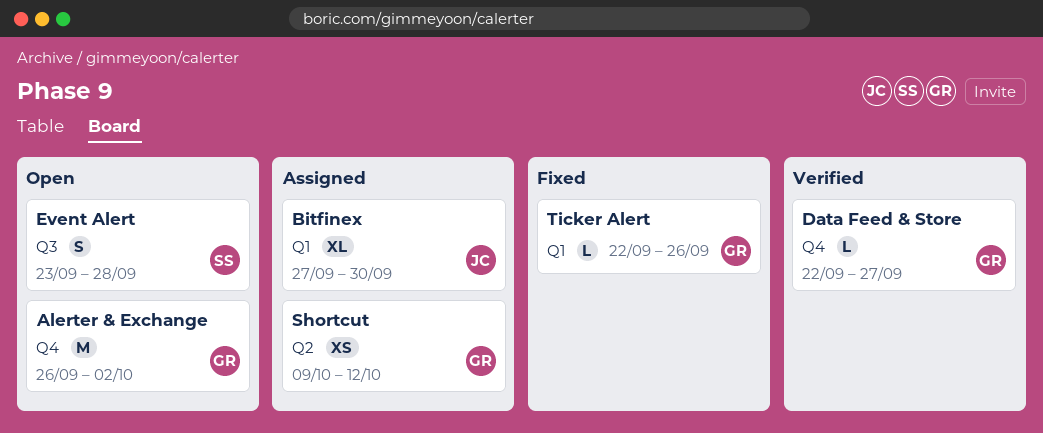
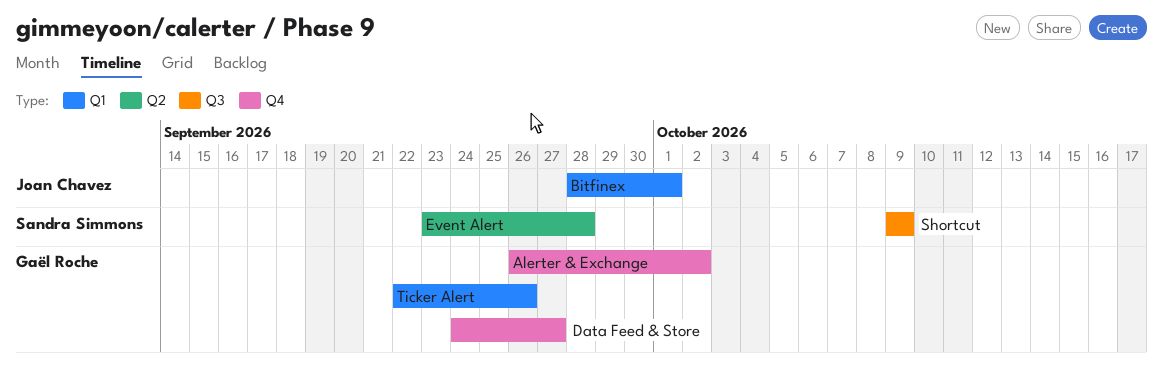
Bitfinex, start: Sep 27 -> Sep 28
Bitfinex, due: Sep 30 -> Oct 1
Data Feed & Store, start: Sep 22 -> Sep 24
Event Alert, label: Q3 -> Q2
Shortcut, owner: Gaël Roche -> Sandra Simmons
Shortcut, label: Q2 -> Q3
Shortcut, due: Oct 12 -> Oct 9

